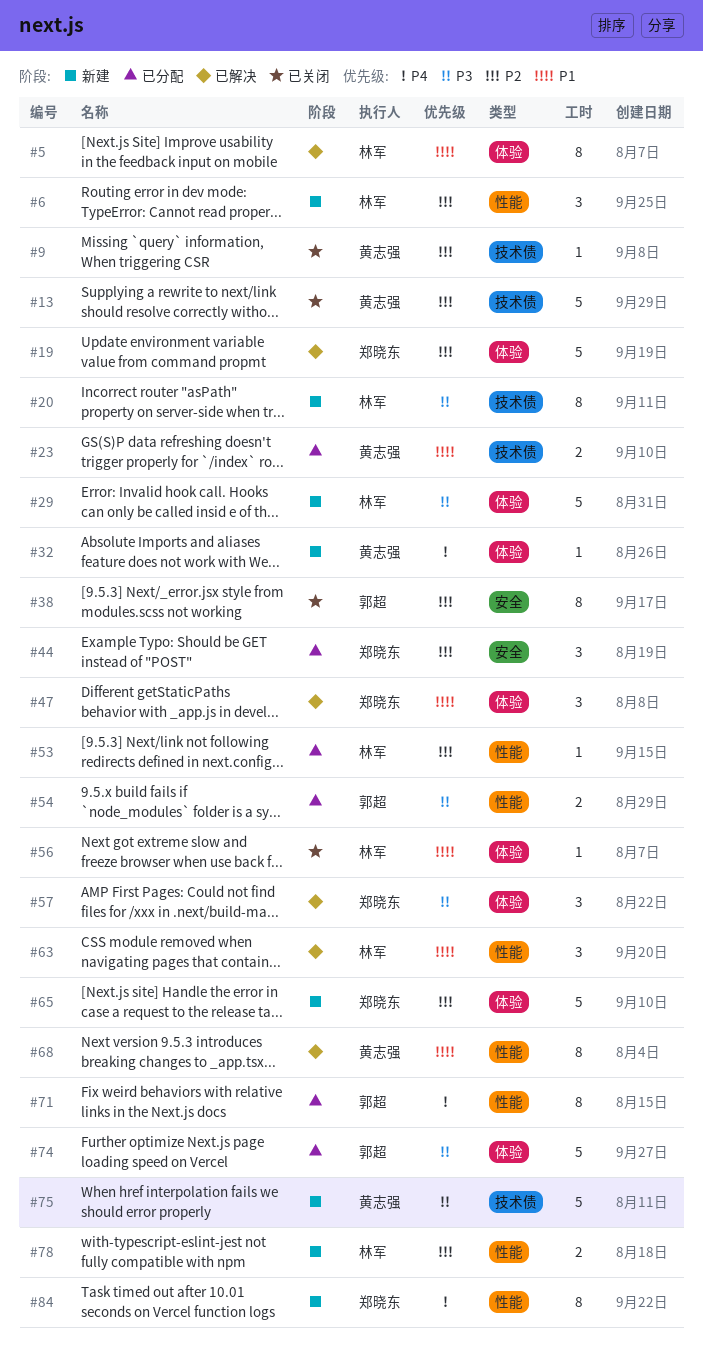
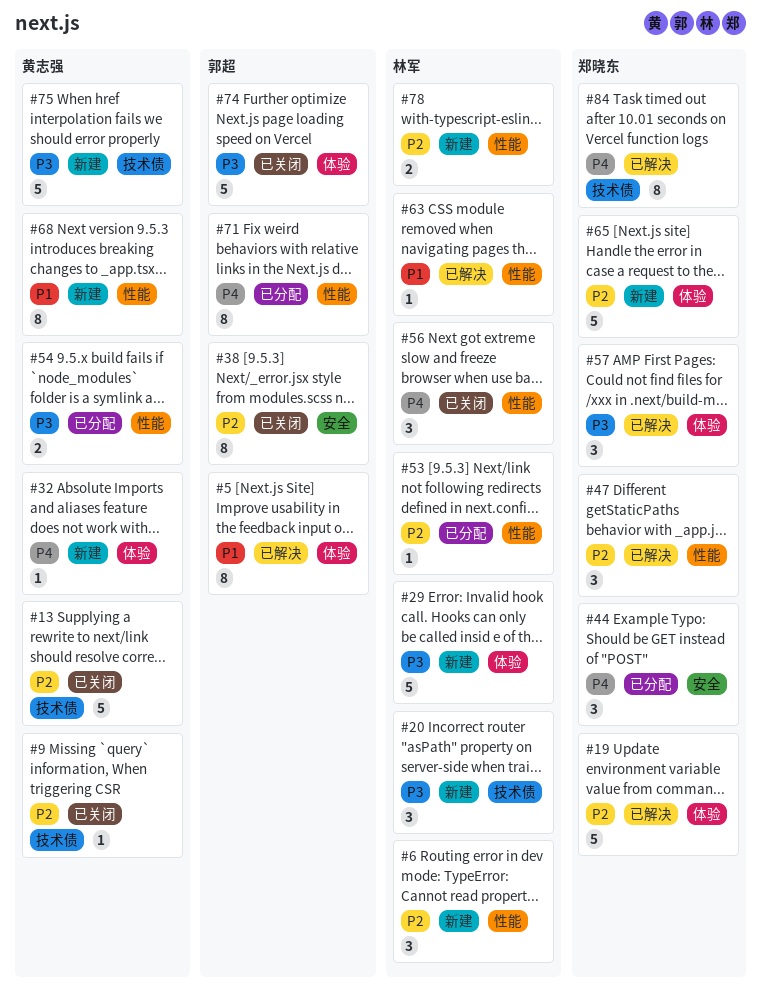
#5, owner: 林军 -> 郭超
#20, estimate: 8 -> 3
#23: present -> none
#44, priority: P2 -> P4
#47, priority: P1 -> P2
#47, label: 体验 -> 性能
#54, owner: 郭超 -> 黄志强
#56, priority: P1 -> P4
#56, label: 体验 -> 性能
#56, estimate: 1 -> 3
#63, estimate: 3 -> 1
#68, status: 已解决 -> 新建
#74, status: 已分配 -> 已关闭
#84, status: 新建 -> 已解决
#84, label: 性能 -> 技术债

